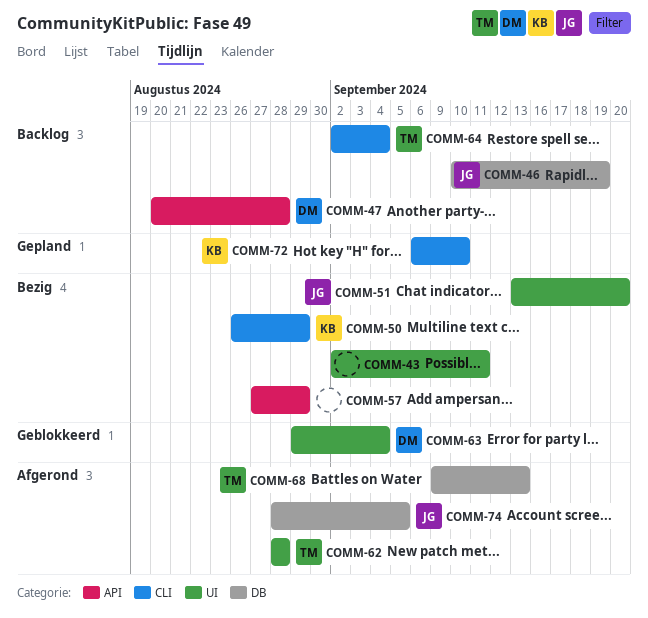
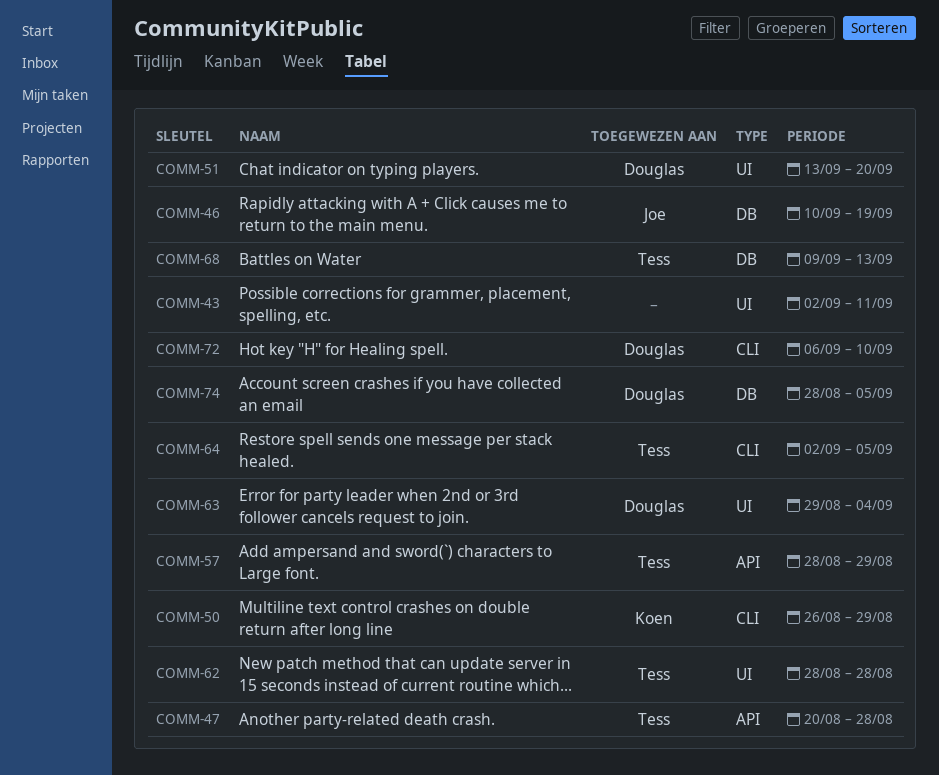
COMM-47, owner: Douglas -> Tess
COMM-51, owner: Joe -> Douglas
COMM-57, owner: none -> Tess
COMM-57, start: Aug 27 -> Aug 28
COMM-64, due: Sep 4 -> Sep 5
COMM-72, owner: Koen -> Douglas
COMM-74, owner: Joe -> Douglas

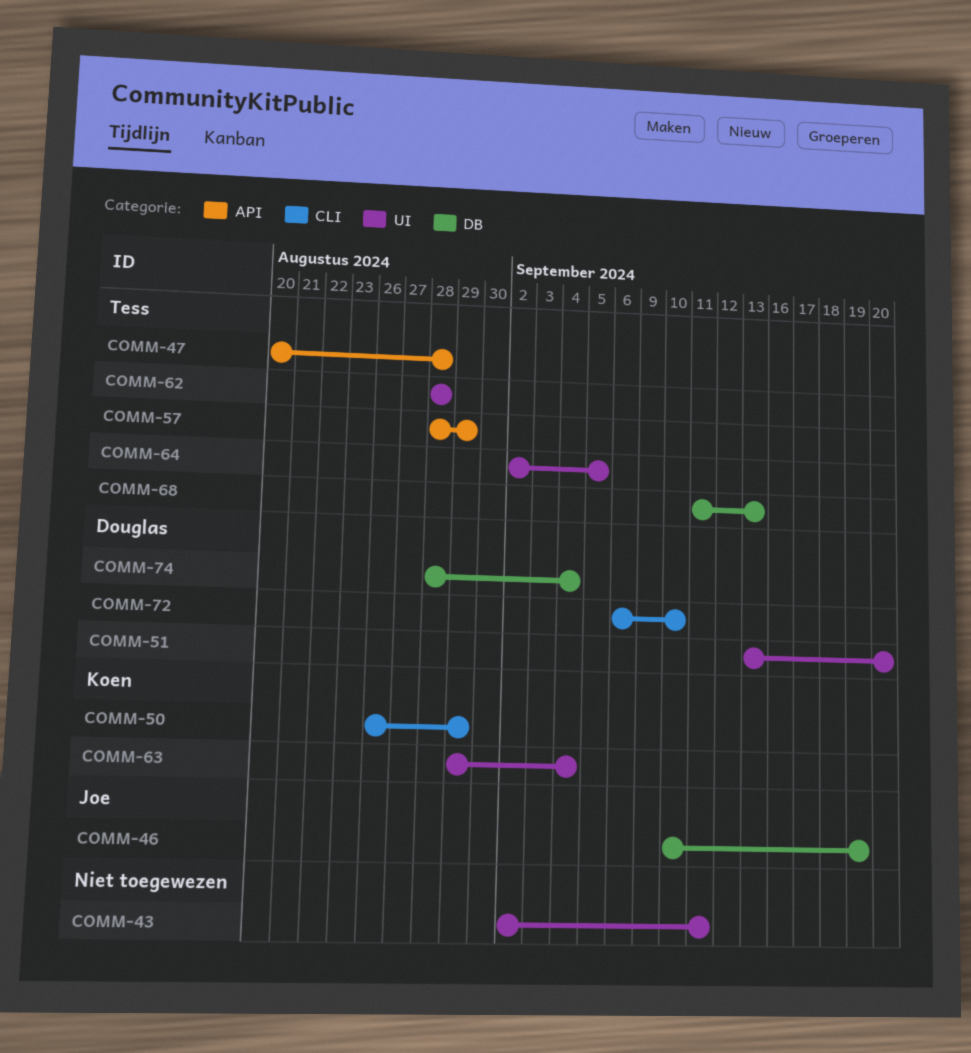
COMM-63, owner: Douglas -> Koen
COMM-64, label: CLI -> UI
COMM-68, start: Sep 9 -> Sep 11
COMM-74, due: Sep 5 -> Sep 4

